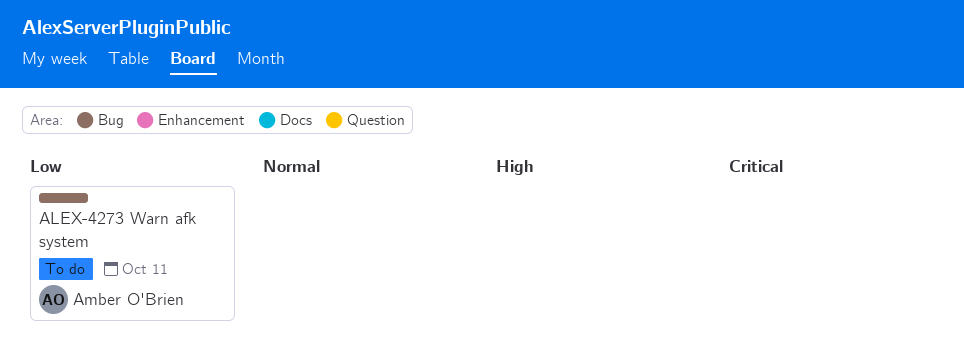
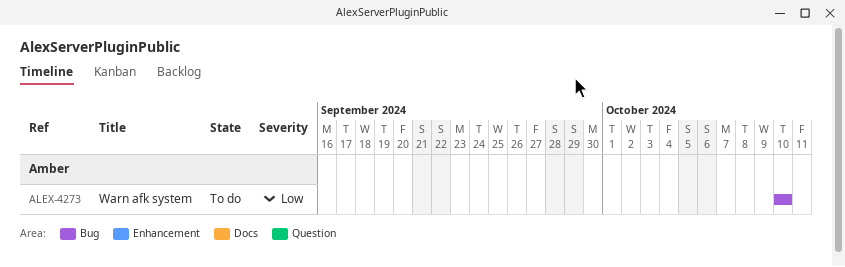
ALEX-4273, due: Oct 11 -> Oct 10

